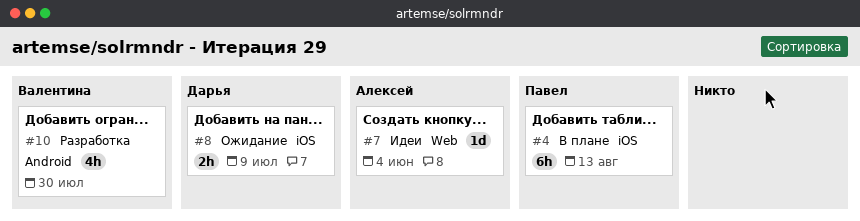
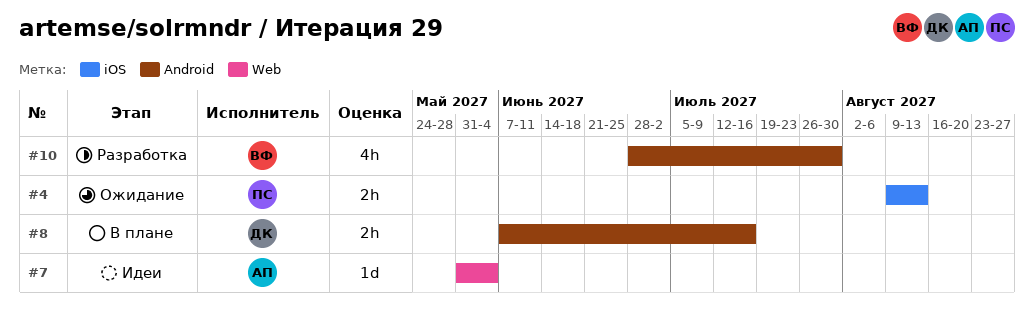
#4, status: В плане -> Ожидание
#4, estimate: 6h -> 2h
#8, status: Ожидание -> В плане
#8, label: iOS -> Android
#8, due: Jul 9 -> Jul 16

